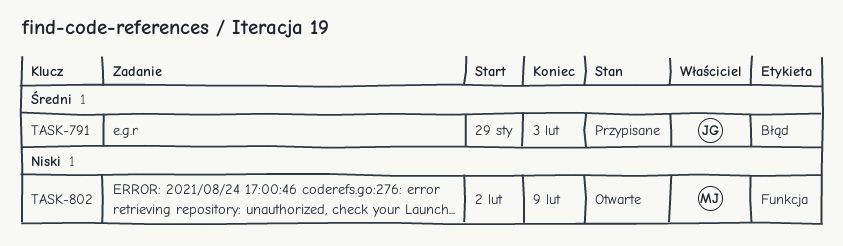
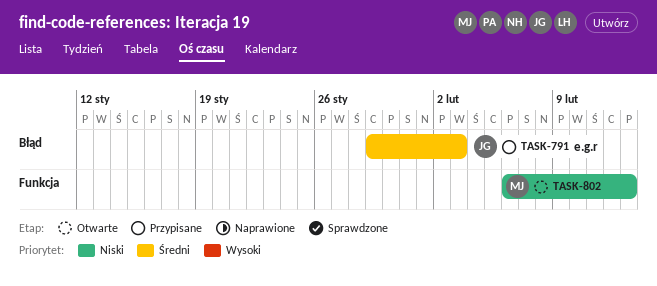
TASK-802, start: Feb 2 -> Feb 6
TASK-802, due: Feb 9 -> Feb 13

